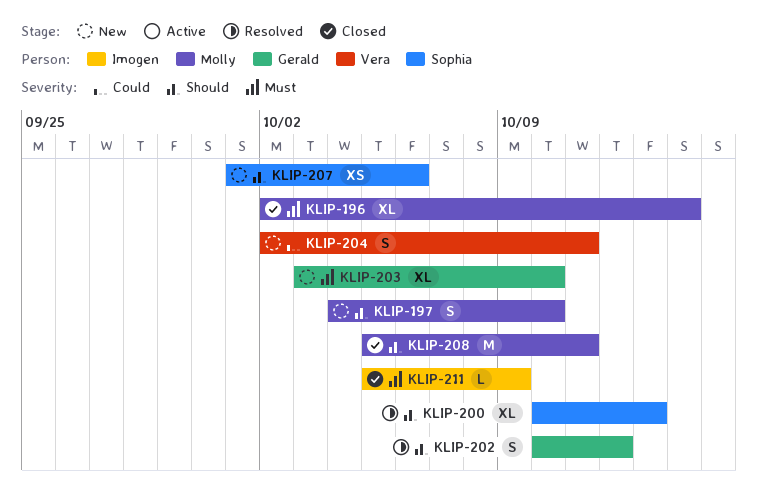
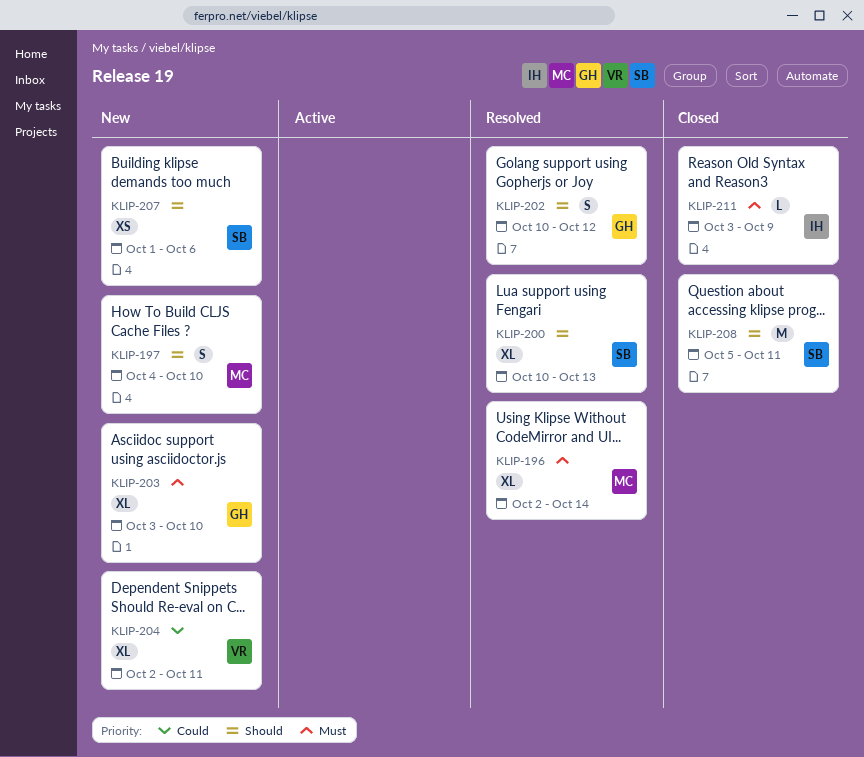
KLIP-196, status: Closed -> Resolved
KLIP-204, estimate: S -> XL
KLIP-208, owner: Molly -> Sophia
KLIP-211, start: Oct 5 -> Oct 3

